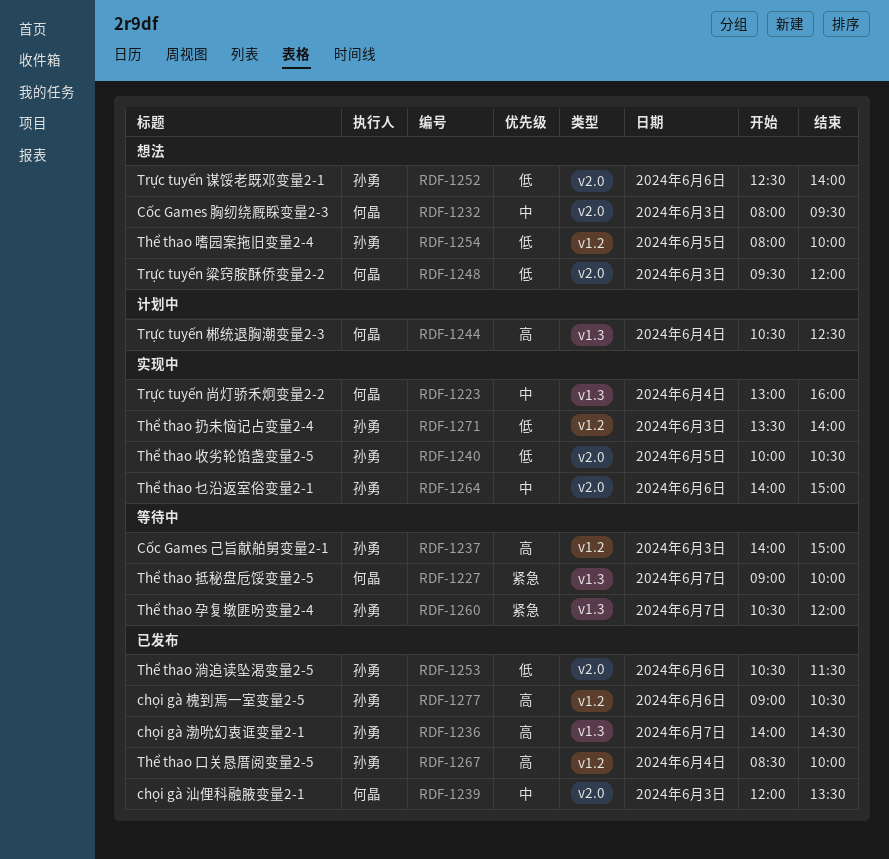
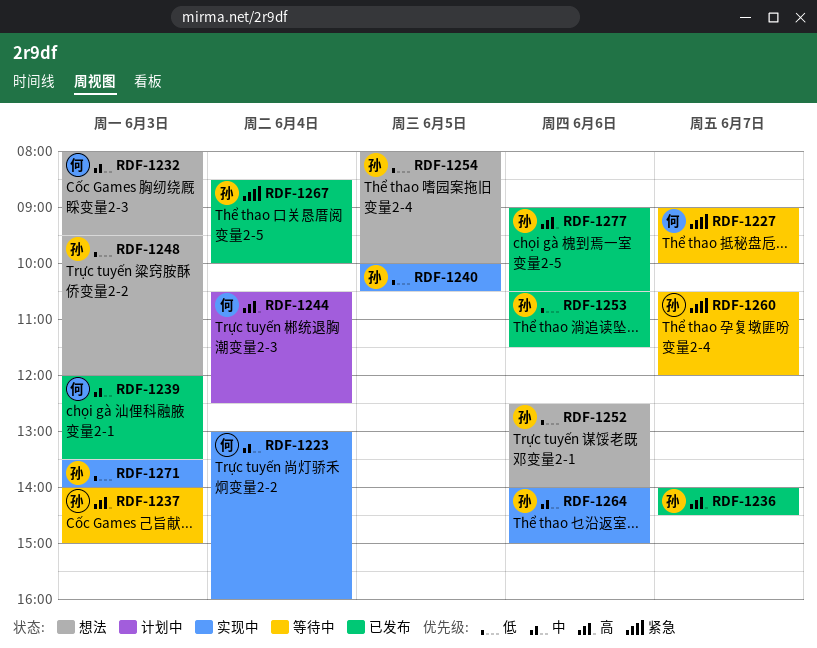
RDF-1248, owner: 何晶 -> 孙勇
RDF-1267, priority: 高 -> 紧急

